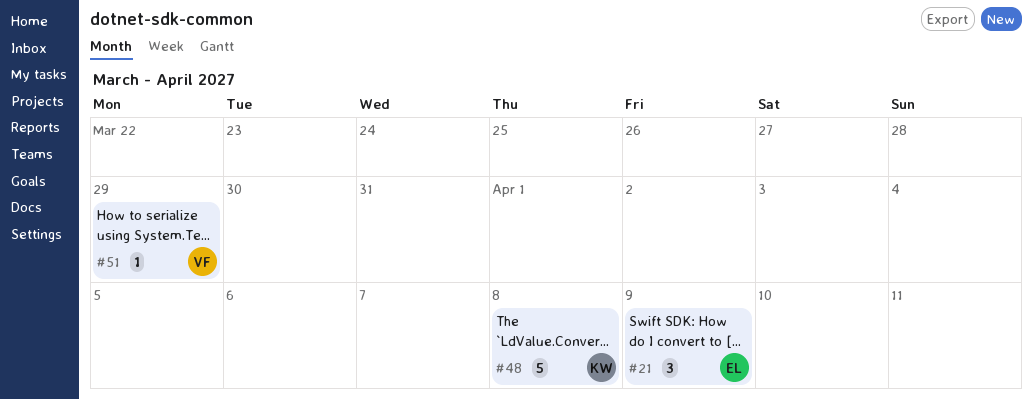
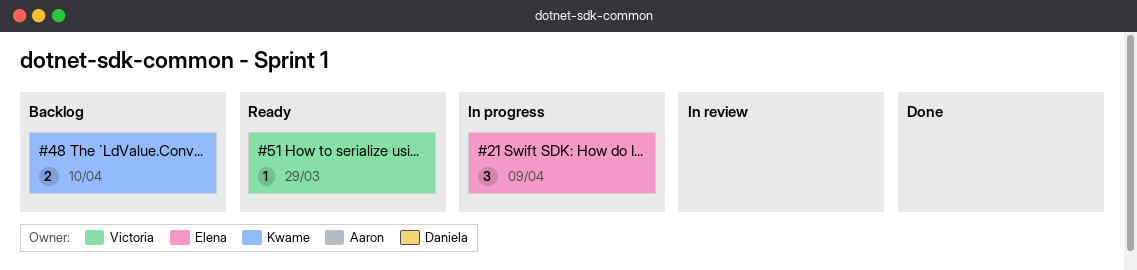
#48, estimate: 5 -> 2
#48, due: Apr 8 -> Apr 10

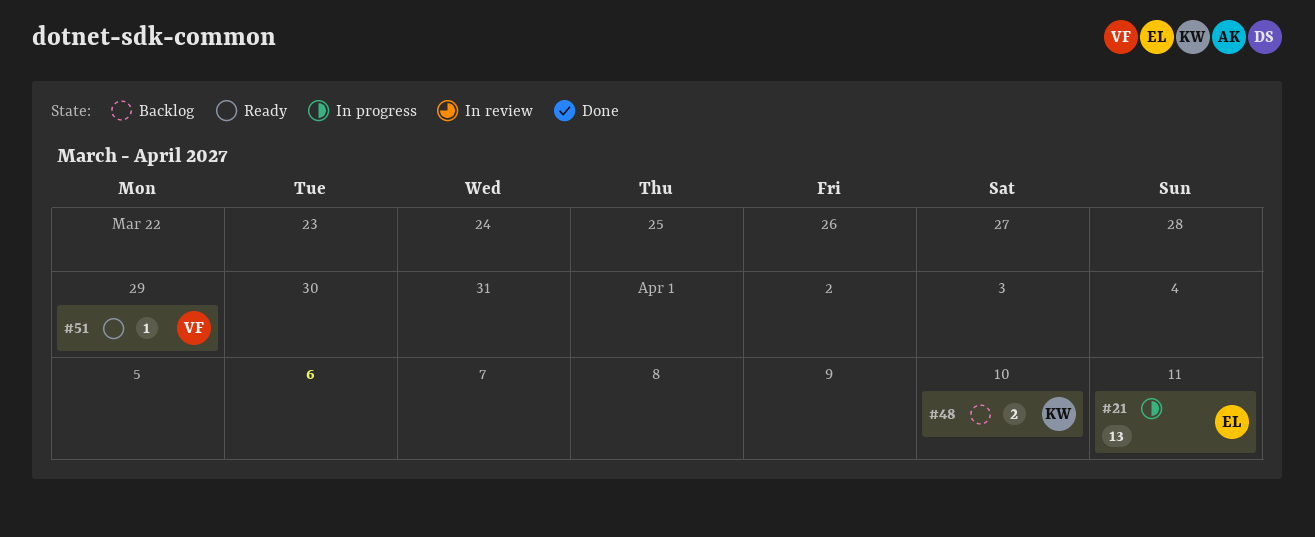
#21, estimate: 3 -> 13
#21, due: Apr 9 -> Apr 11

